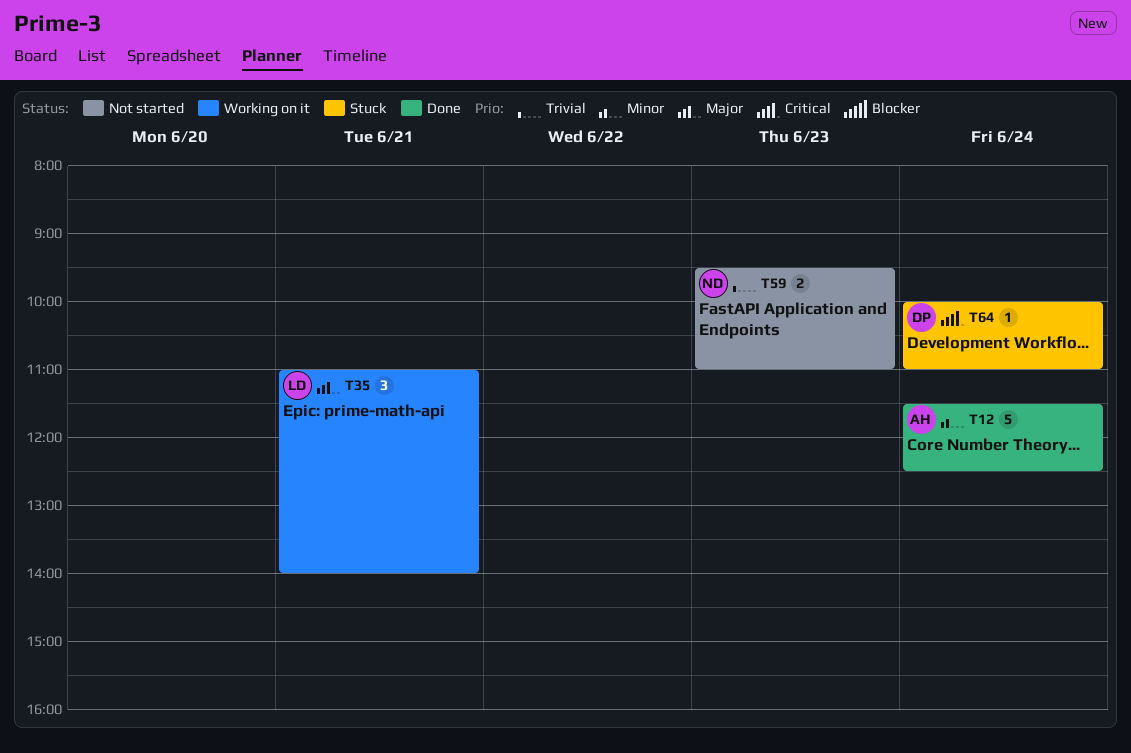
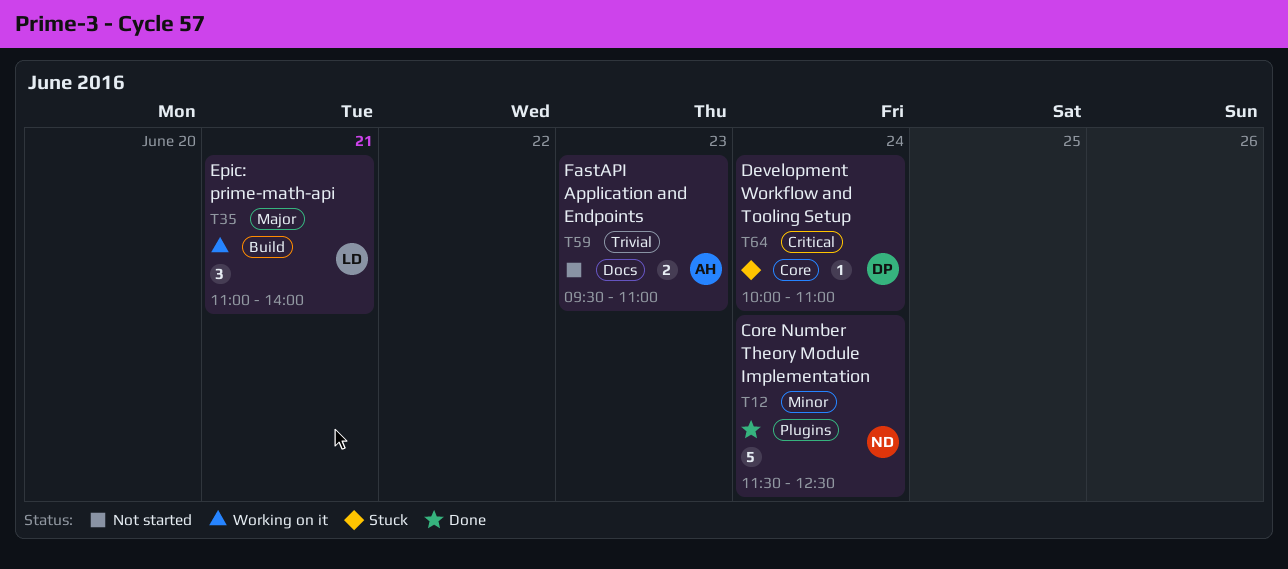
T12, owner: AH -> ND
T59, owner: ND -> AH

